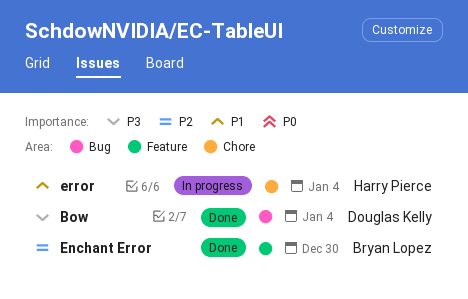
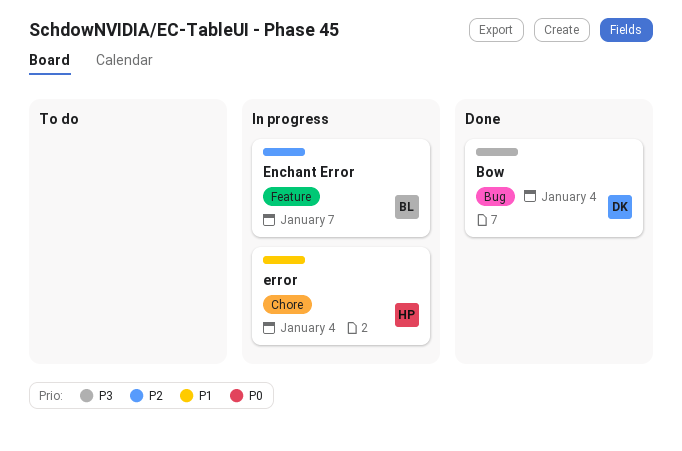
Enchant Error, status: Done -> In progress
Enchant Error, due: Dec 30 -> Jan 7

